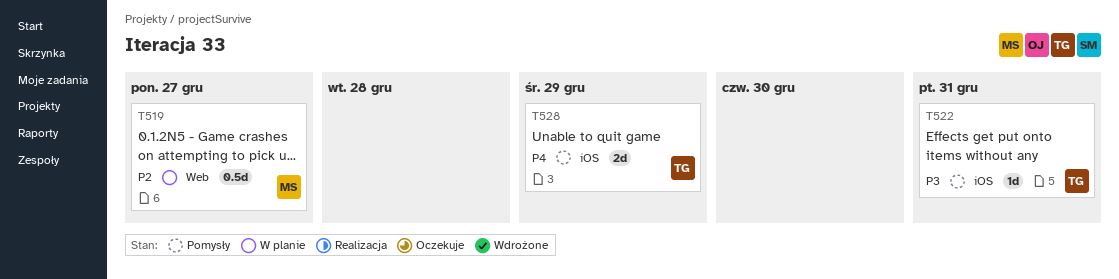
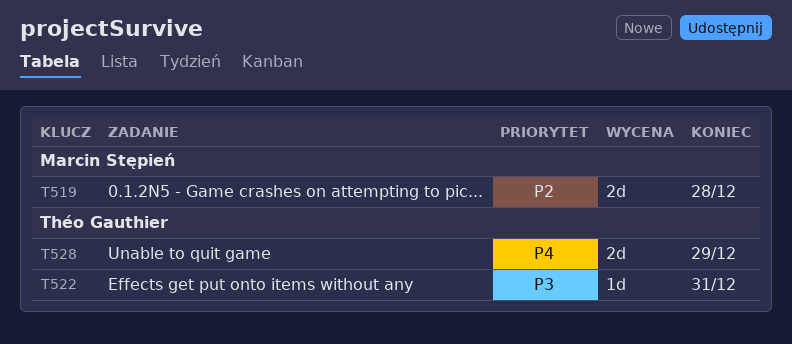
T519, estimate: 0.5d -> 2d
T519, due: Dec 27 -> Dec 28

